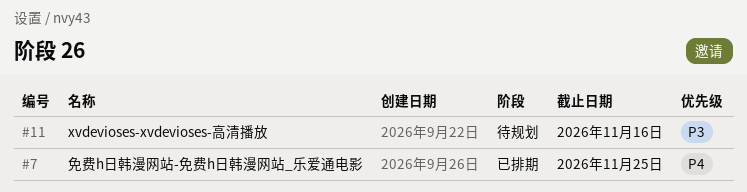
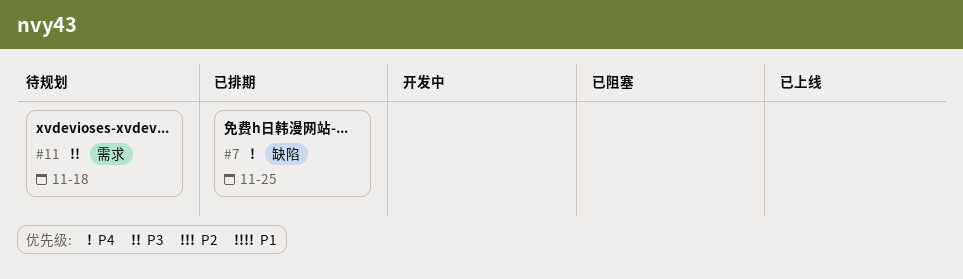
#11, due: Nov 16 -> Nov 18

